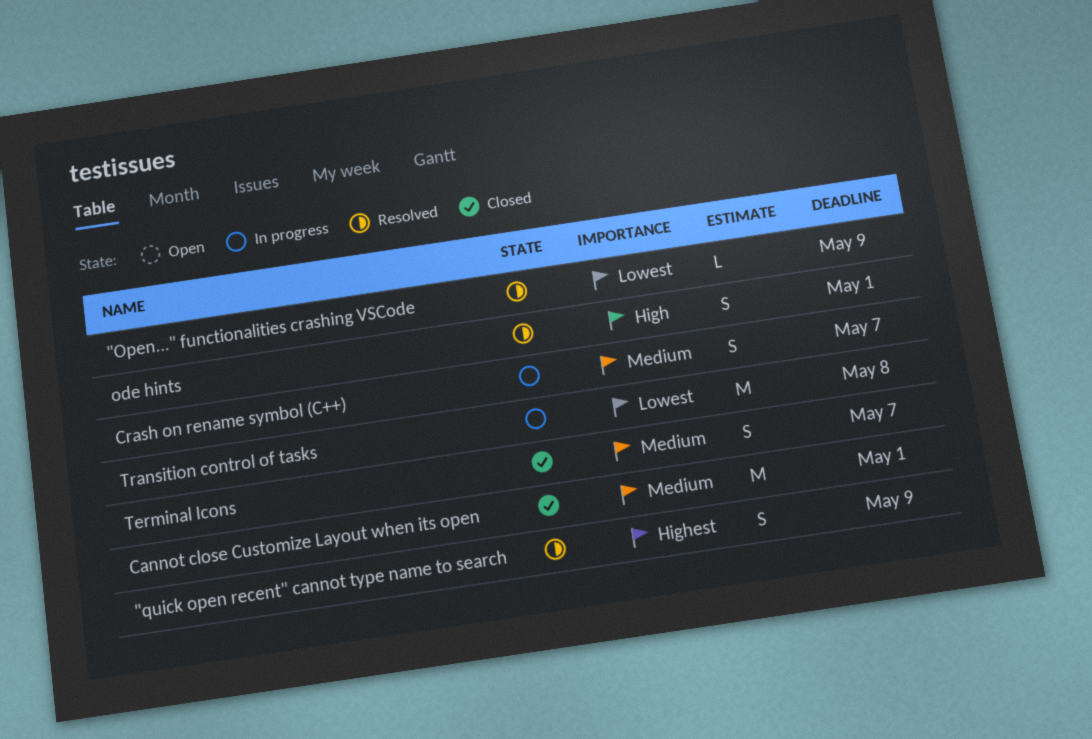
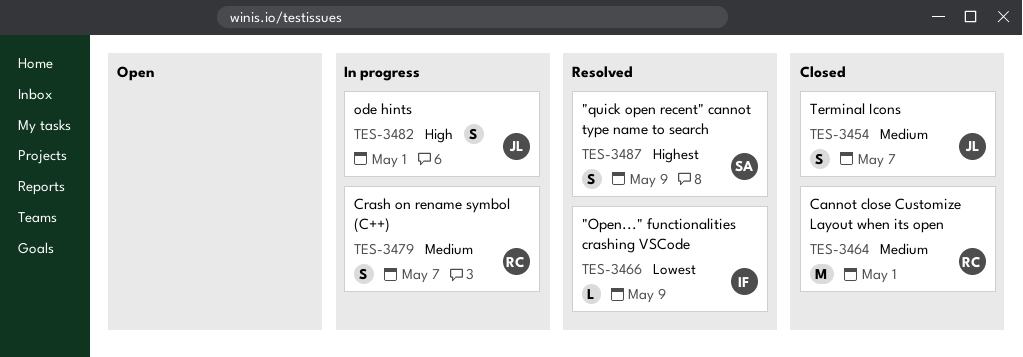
ode hints, status: Resolved -> In progress
Transition control of tasks: present -> none

